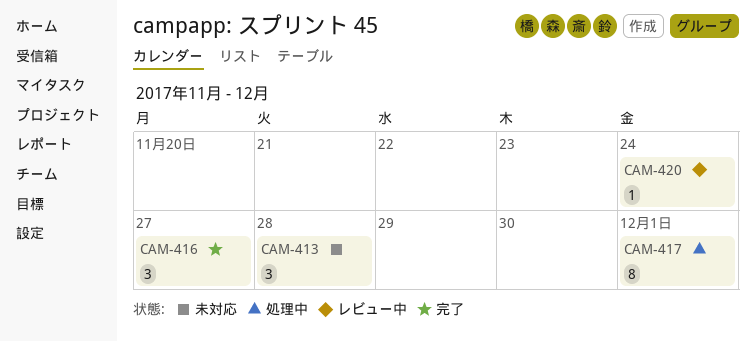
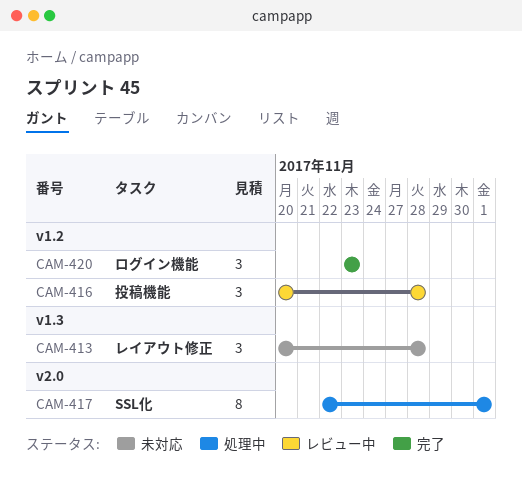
CAM-416, status: 完了 -> レビュー中
CAM-416, due: Nov 27 -> Nov 28
CAM-420, status: レビュー中 -> 完了
CAM-420, estimate: 1 -> 3
CAM-420, due: Nov 24 -> Nov 23

